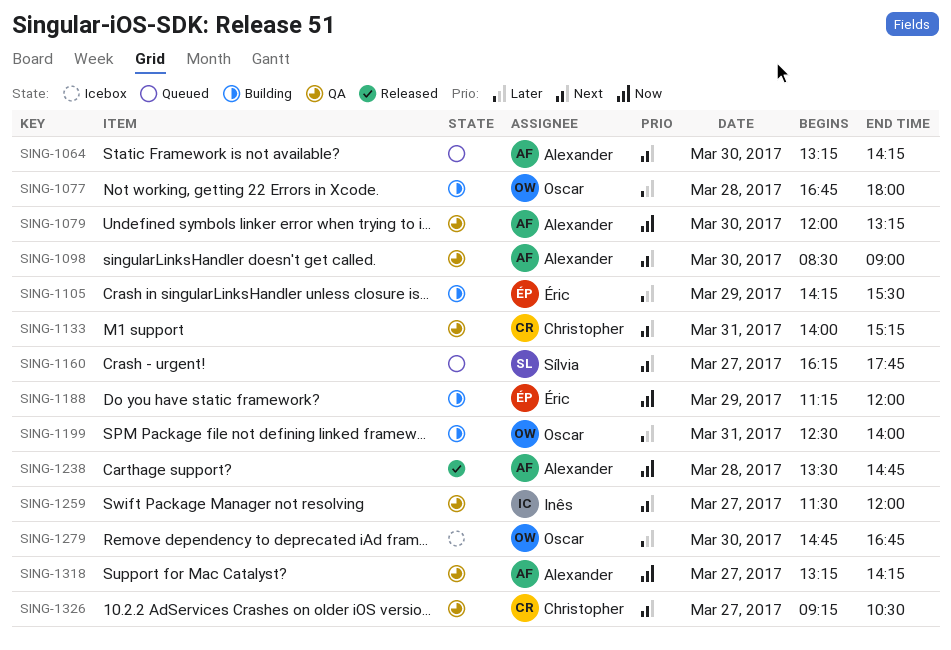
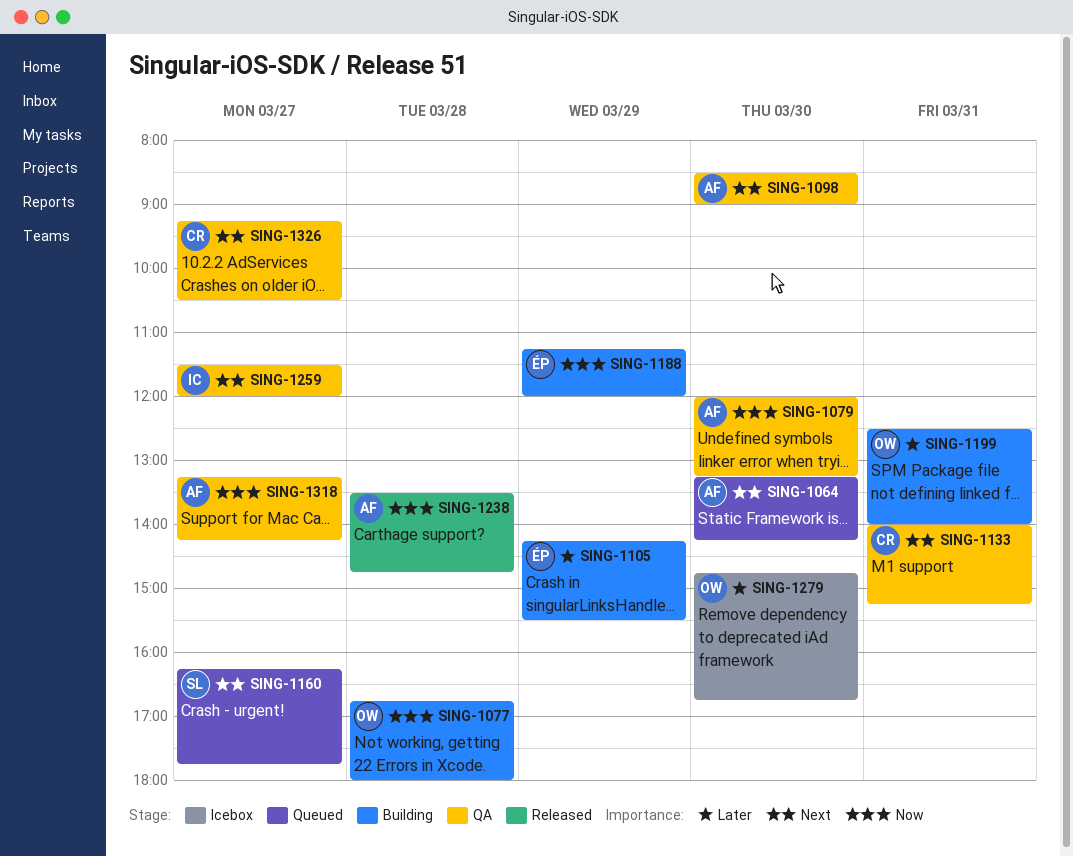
SING-1077, priority: Later -> Now

